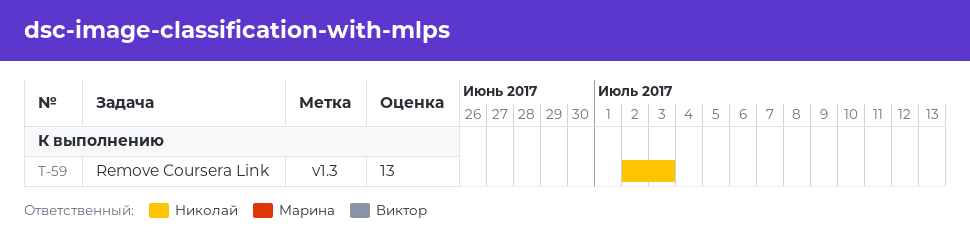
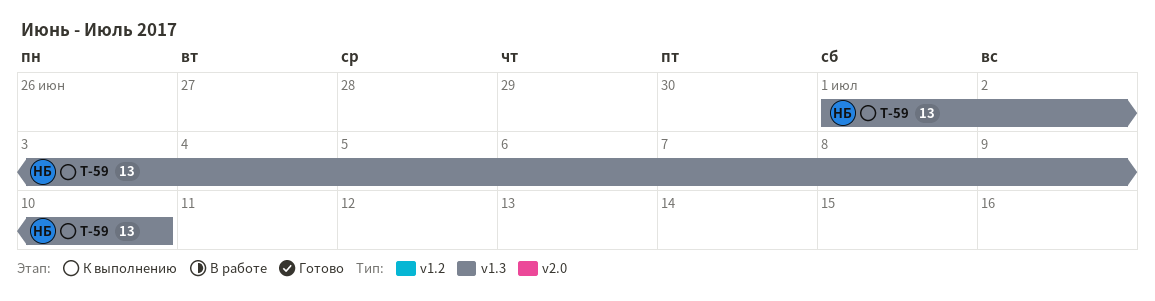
T-59, start: Jul 2 -> Jul 1
T-59, due: Jul 3 -> Jul 10

